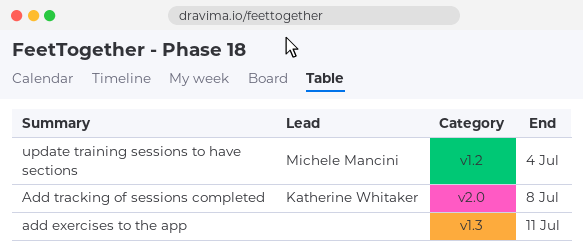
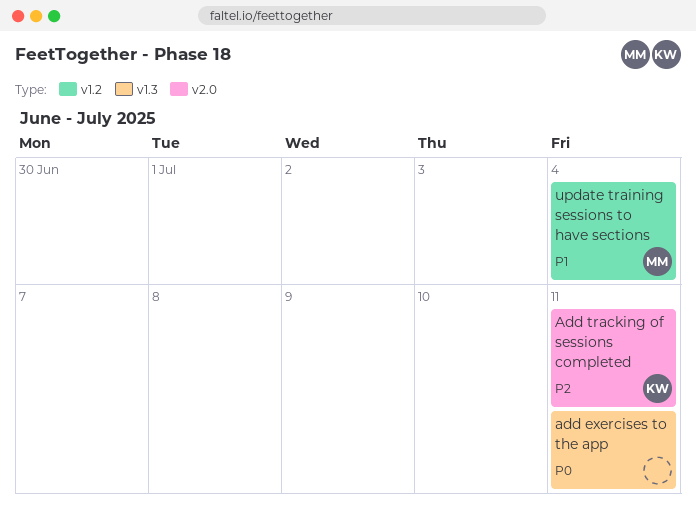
Add tracking of sessions completed, due: Jul 8 -> Jul 11

